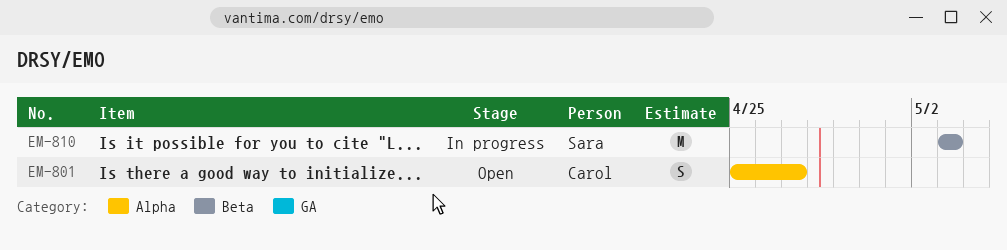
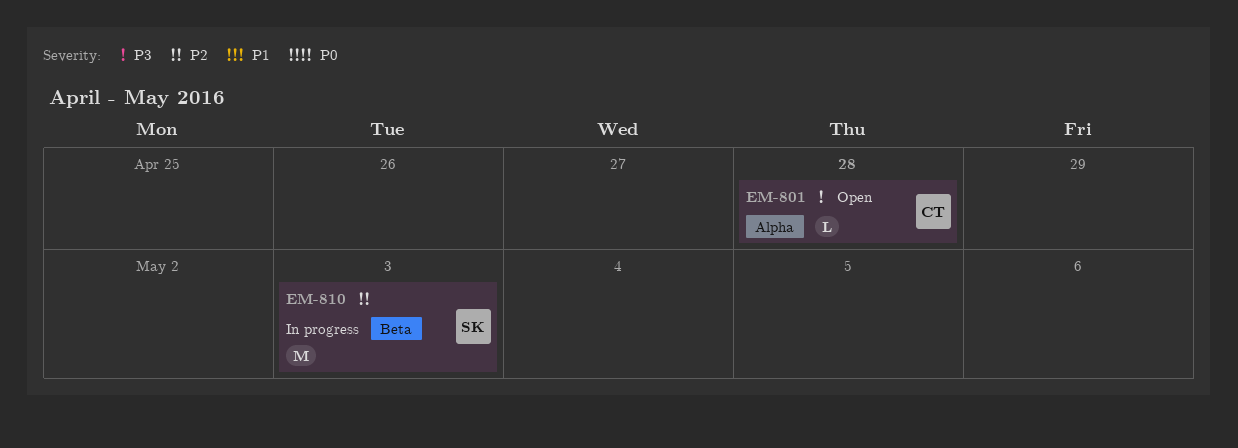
EM-801, estimate: S -> L
EM-801, due: Apr 27 -> Apr 28

